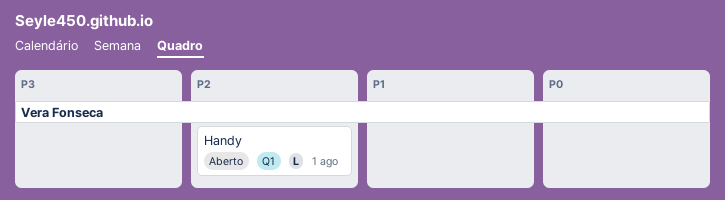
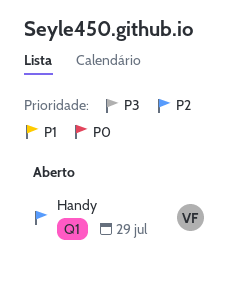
Handy, due: Aug 1 -> Jul 29

